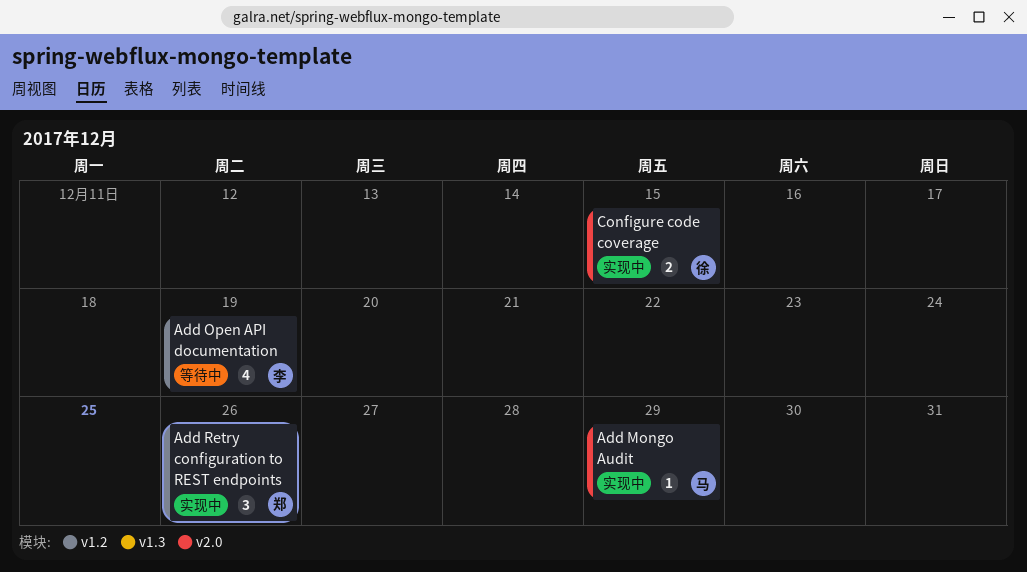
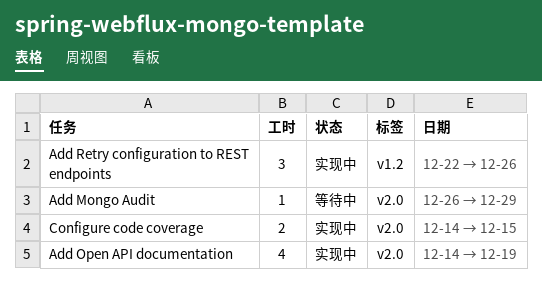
Add Mongo Audit, status: 实现中 -> 等待中
Add Open API documentation, status: 等待中 -> 实现中
Add Open API documentation, label: v1.2 -> v2.0

